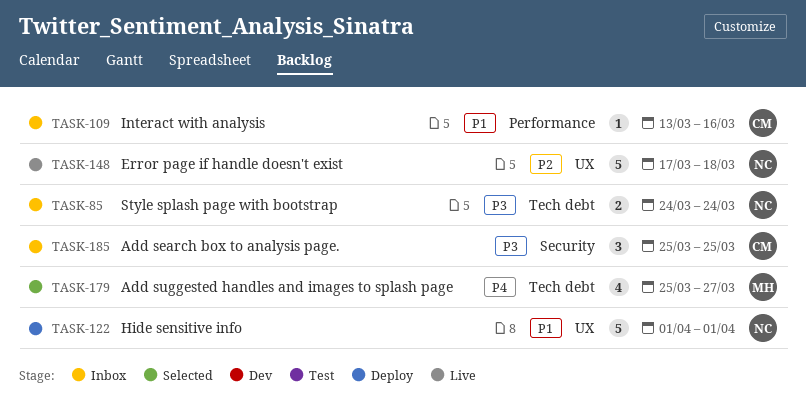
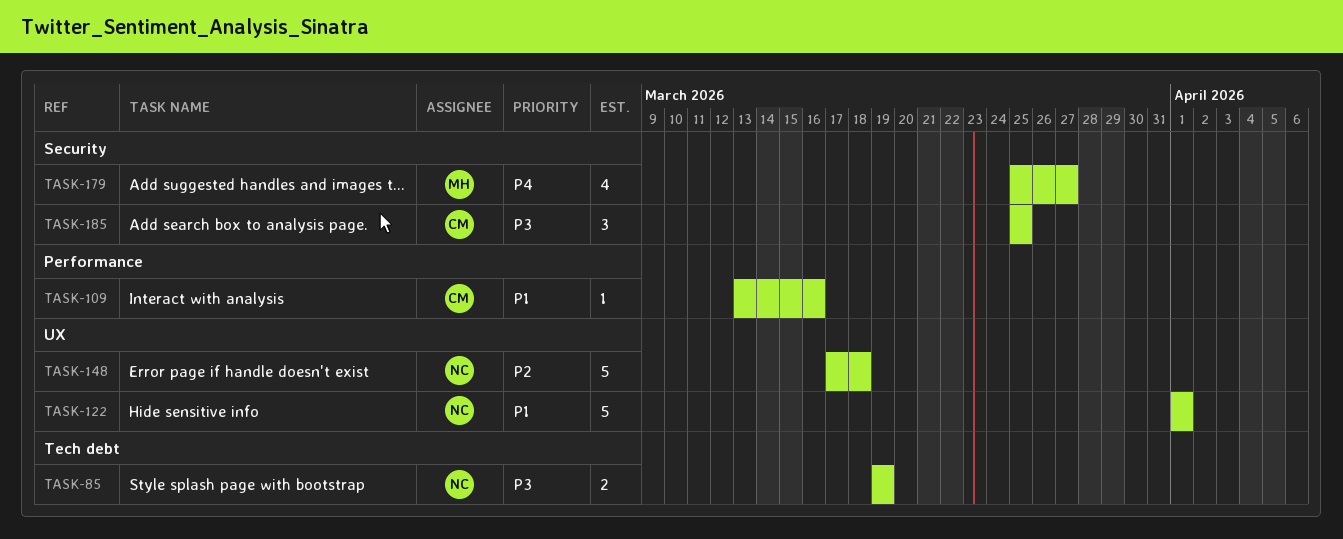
TASK-85, start: Mar 24 -> Mar 19
TASK-85, due: Mar 24 -> Mar 19
TASK-179, label: Tech debt -> Security

